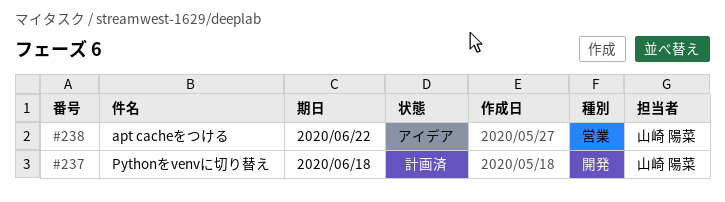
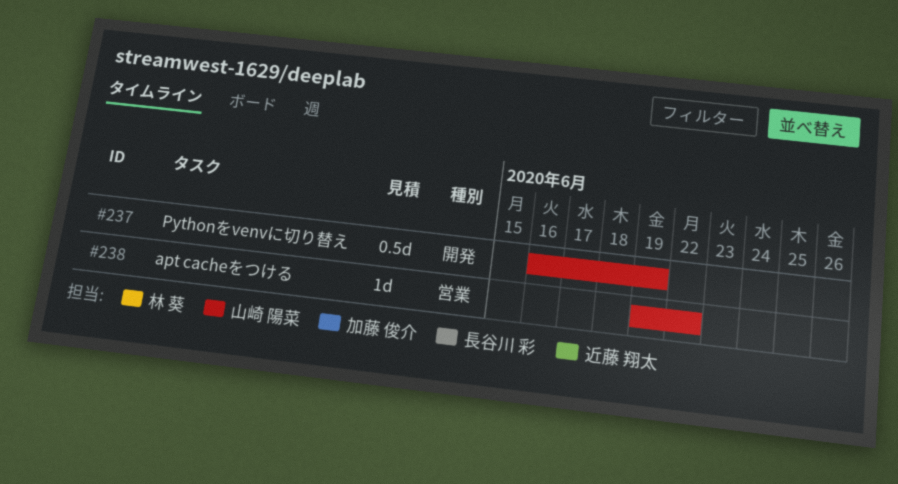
#237, due: Jun 18 -> Jun 19

